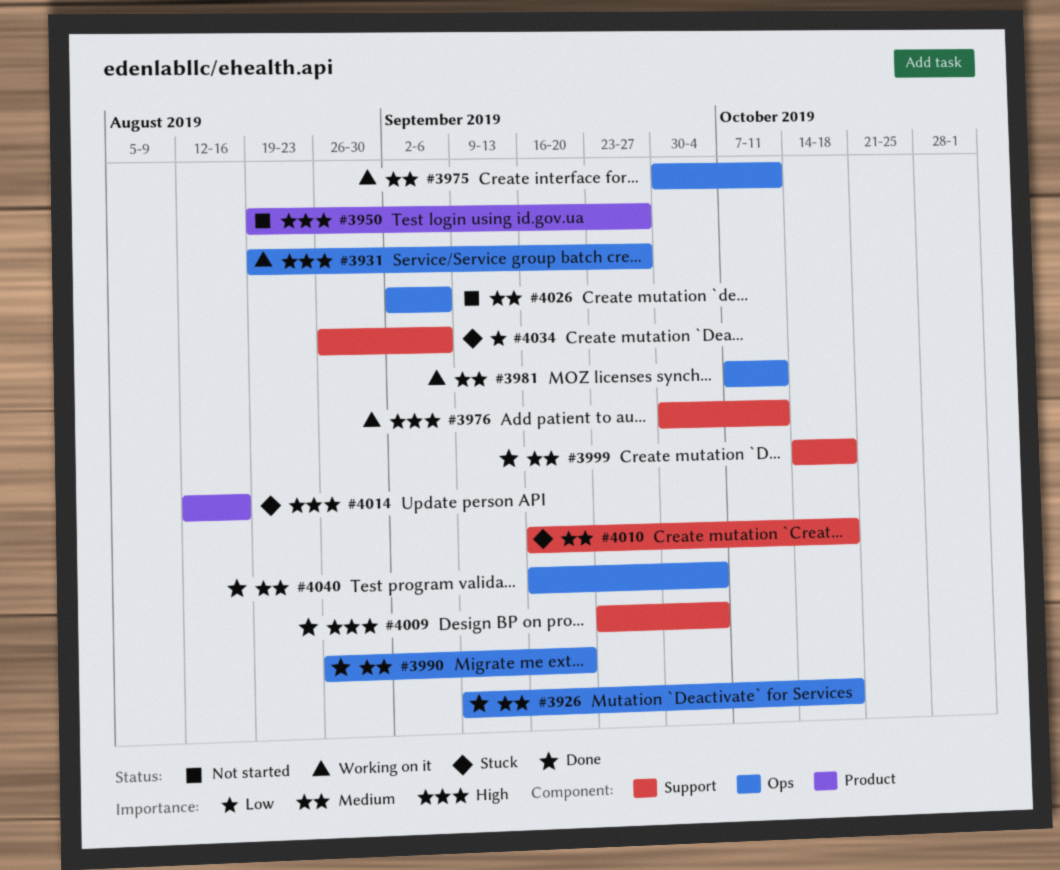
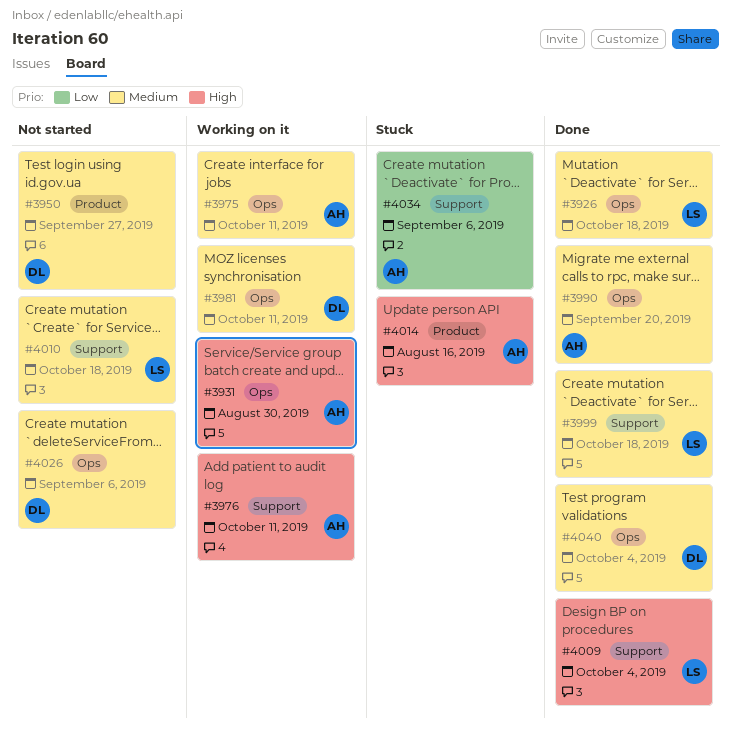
#3931, due: Sep 27 -> Aug 30
#3950, priority: High -> Medium
#4010, status: Stuck -> Not started

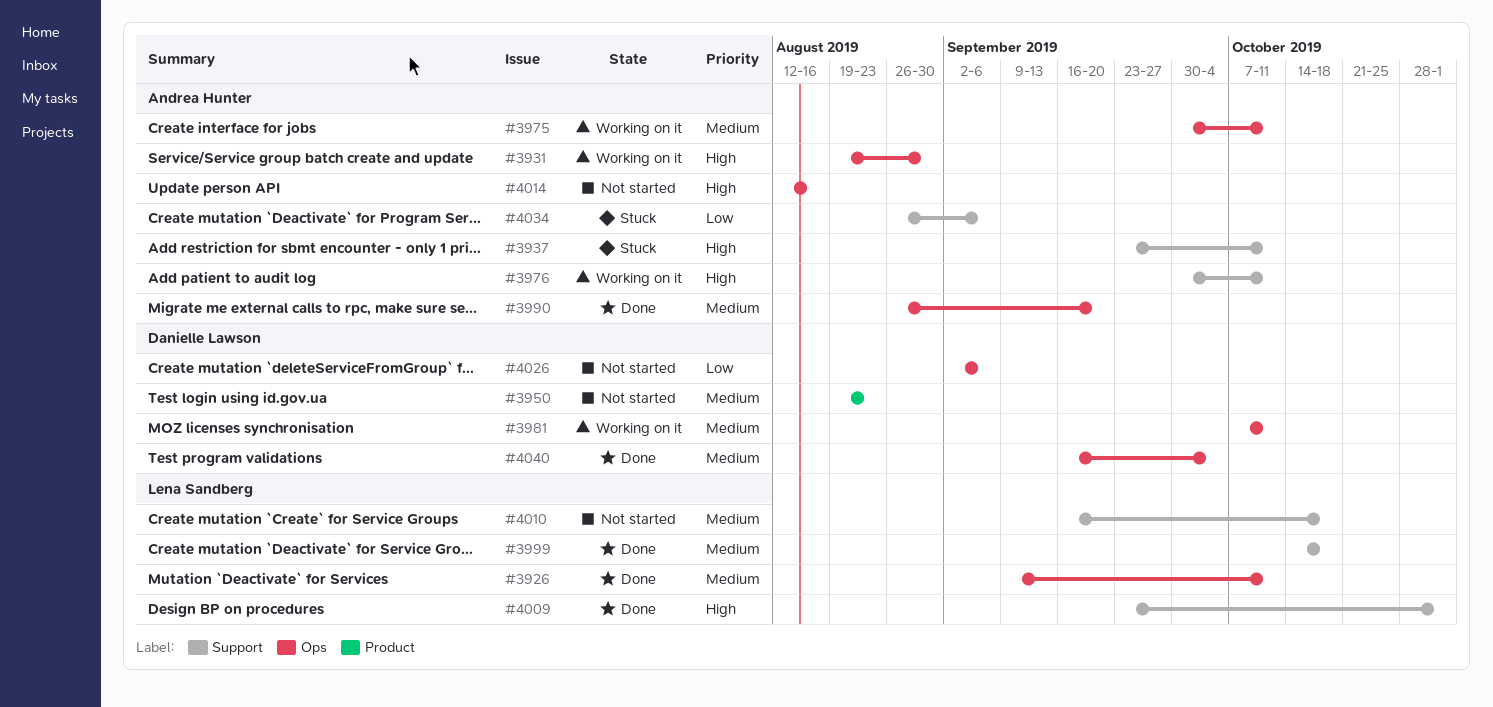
#3926, due: Oct 18 -> Oct 11
#3937: none -> present
#3950, due: Sep 27 -> Aug 23
#4009, due: Oct 4 -> Nov 1
#4014, status: Stuck -> Not started
#4014, label: Product -> Ops
#4026, priority: Medium -> Low

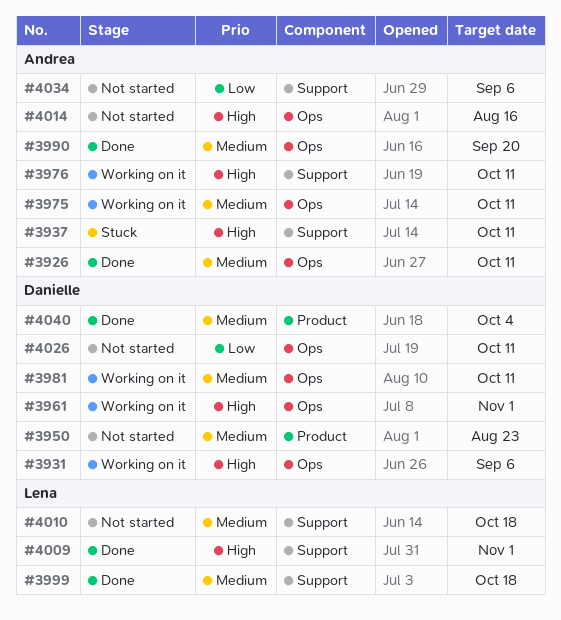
#3926, owner: Lena Sandberg -> Andrea Hunter
#3931, owner: Andrea Hunter -> Danielle Lawson
#3931, due: Aug 30 -> Sep 6
#3961: none -> present
#4026, due: Sep 6 -> Oct 11
#4034, status: Stuck -> Not started
#4040, label: Ops -> Product

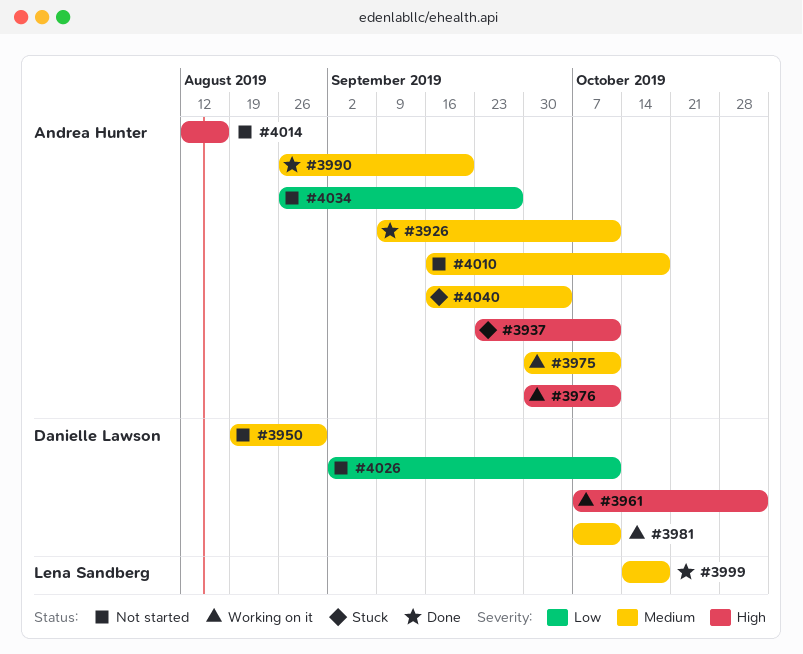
#3931: present -> none
#3950, due: Aug 23 -> Aug 30
#4009: present -> none
#4010, owner: Lena Sandberg -> Andrea Hunter
#4034, due: Sep 6 -> Sep 27
#4040, status: Done -> Stuck
#4040, owner: Danielle Lawson -> Andrea Hunter

